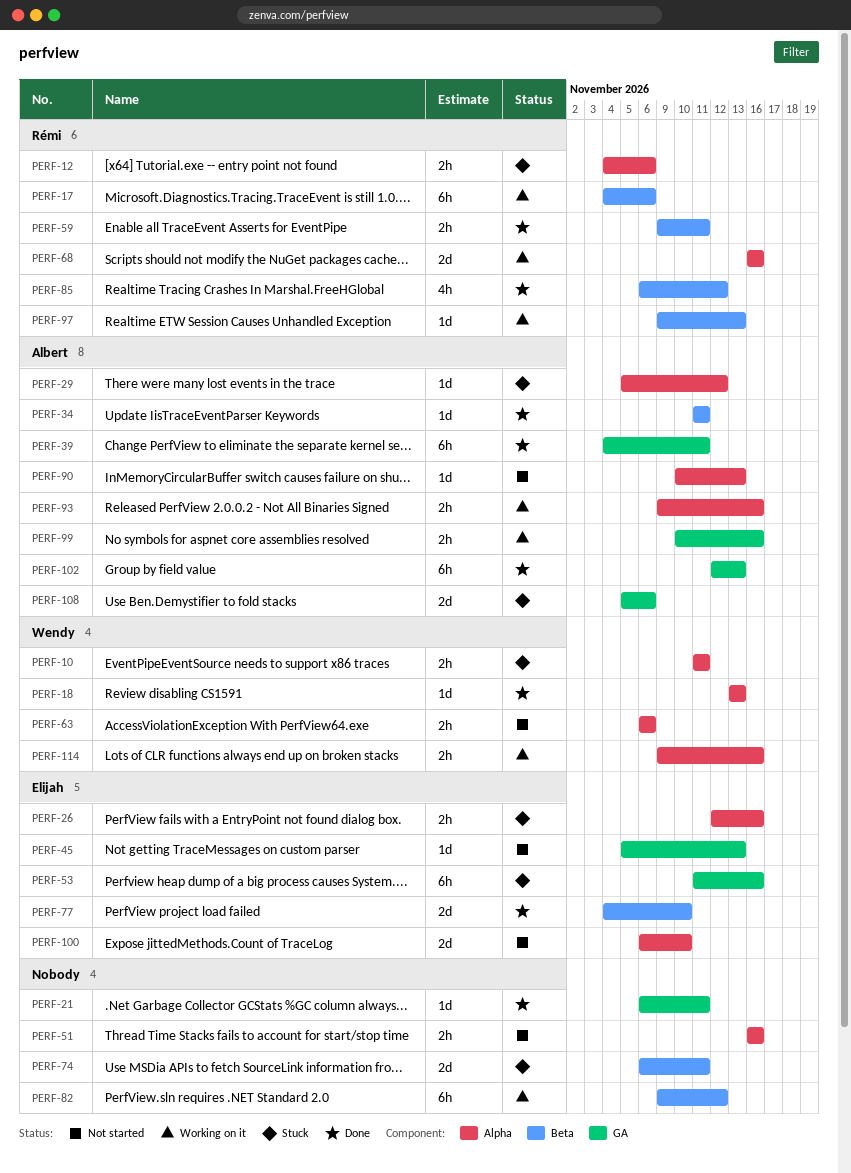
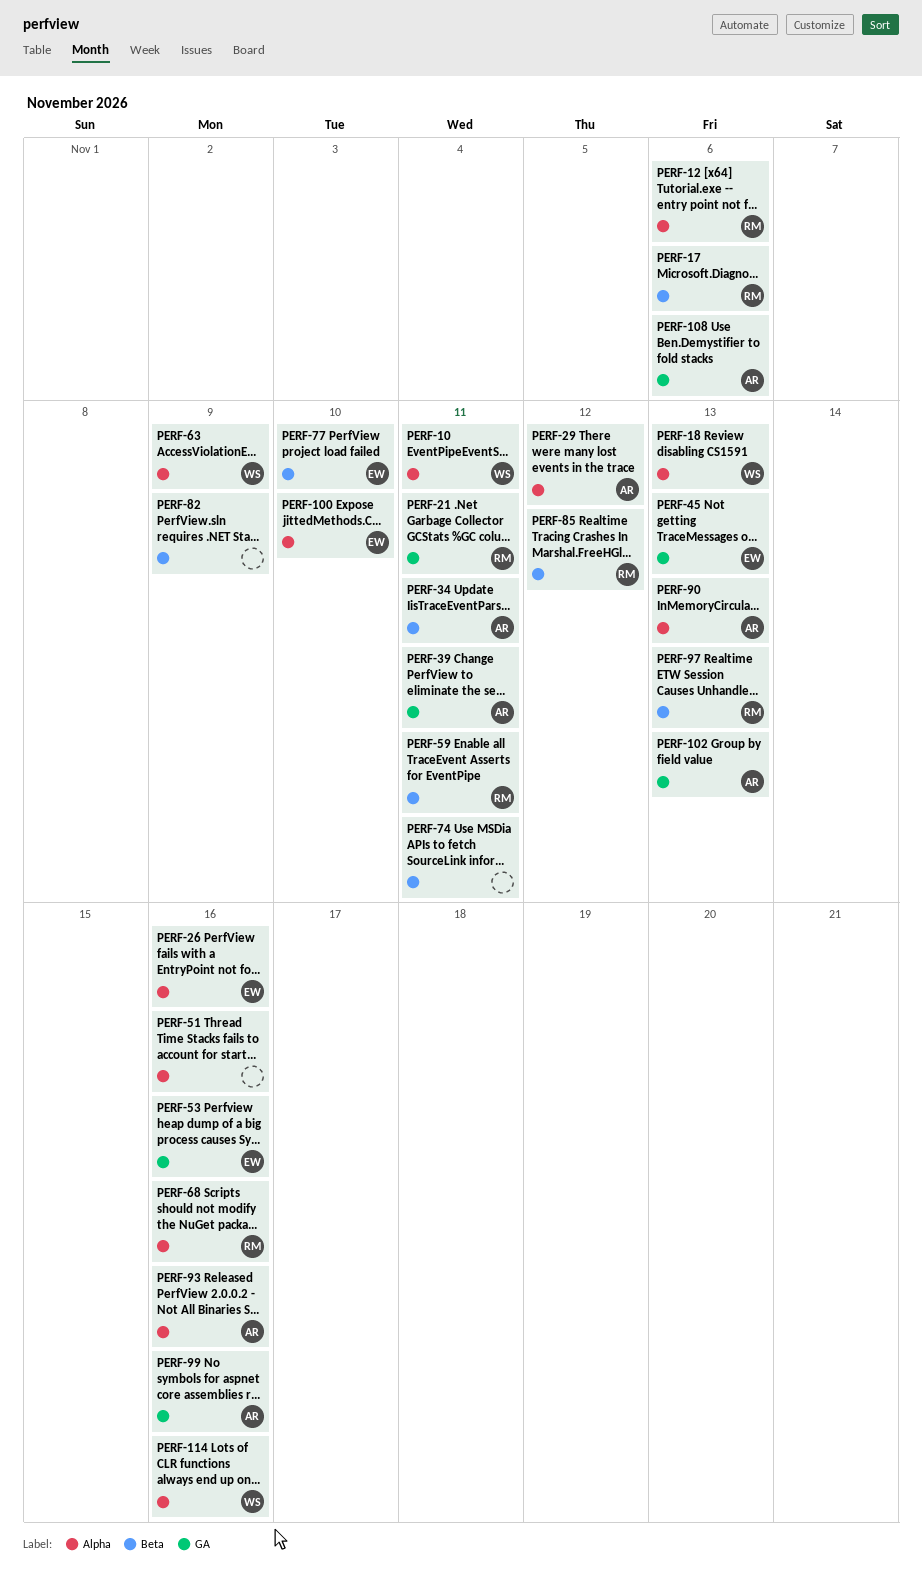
PERF-21, owner: none -> Rémi
PERF-63, due: Nov 6 -> Nov 9
PERF-82, due: Nov 12 -> Nov 9

